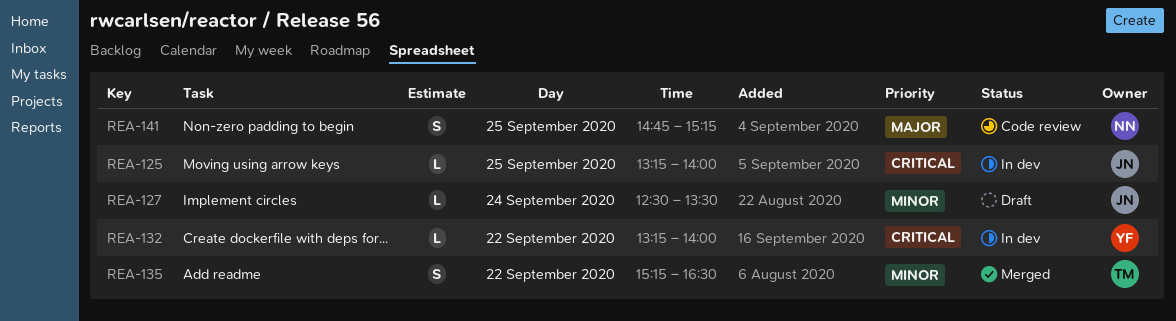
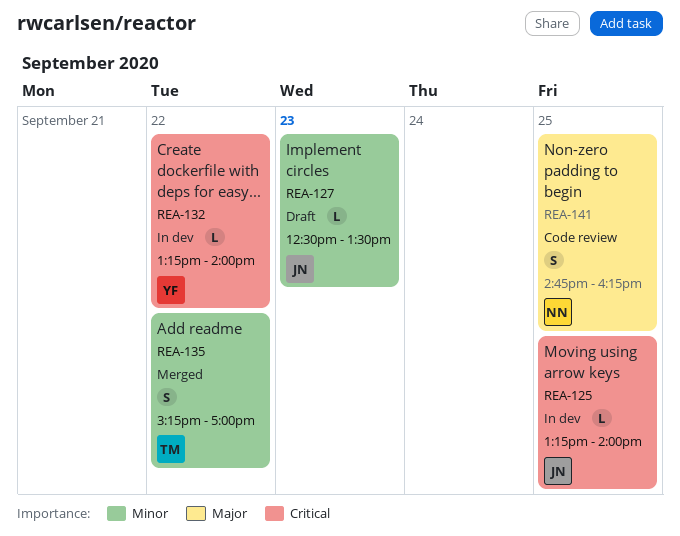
REA-127, day: Sep 24 -> Sep 23
REA-135, ends: 16:30 -> 17:00
REA-141, ends: 15:15 -> 16:15

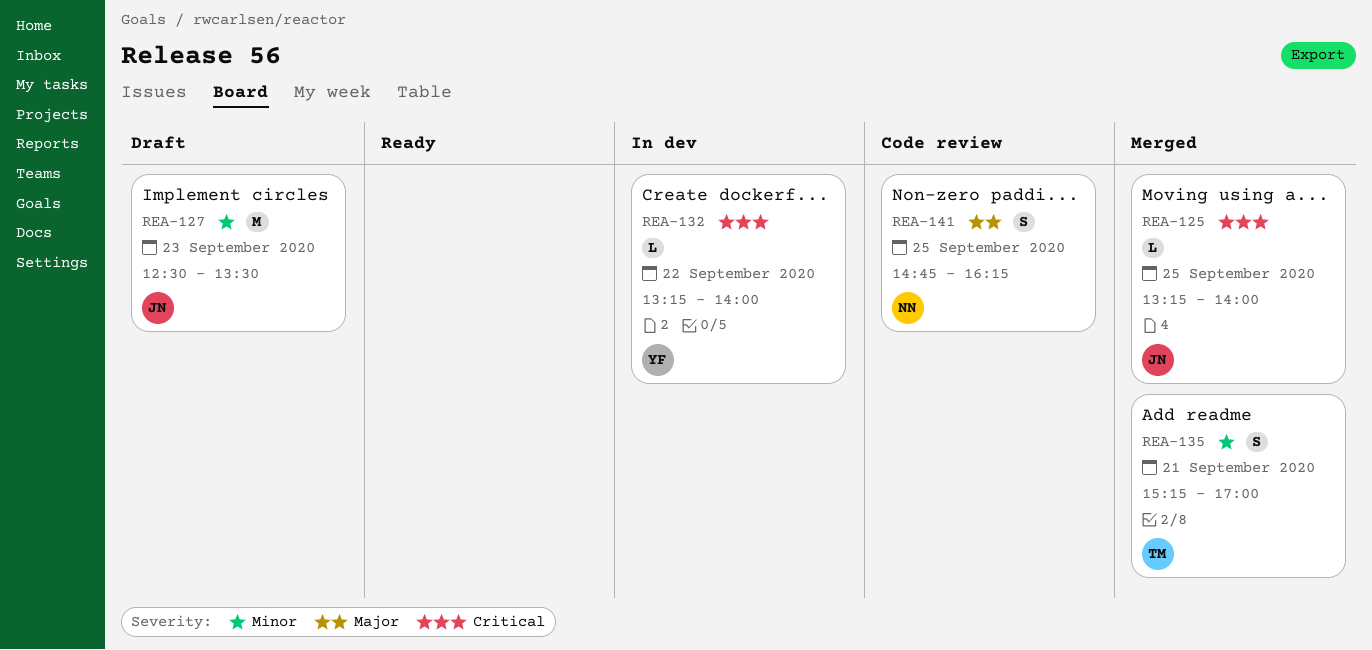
REA-125, status: In dev -> Merged
REA-127, estimate: L -> M
REA-135, day: Sep 22 -> Sep 21

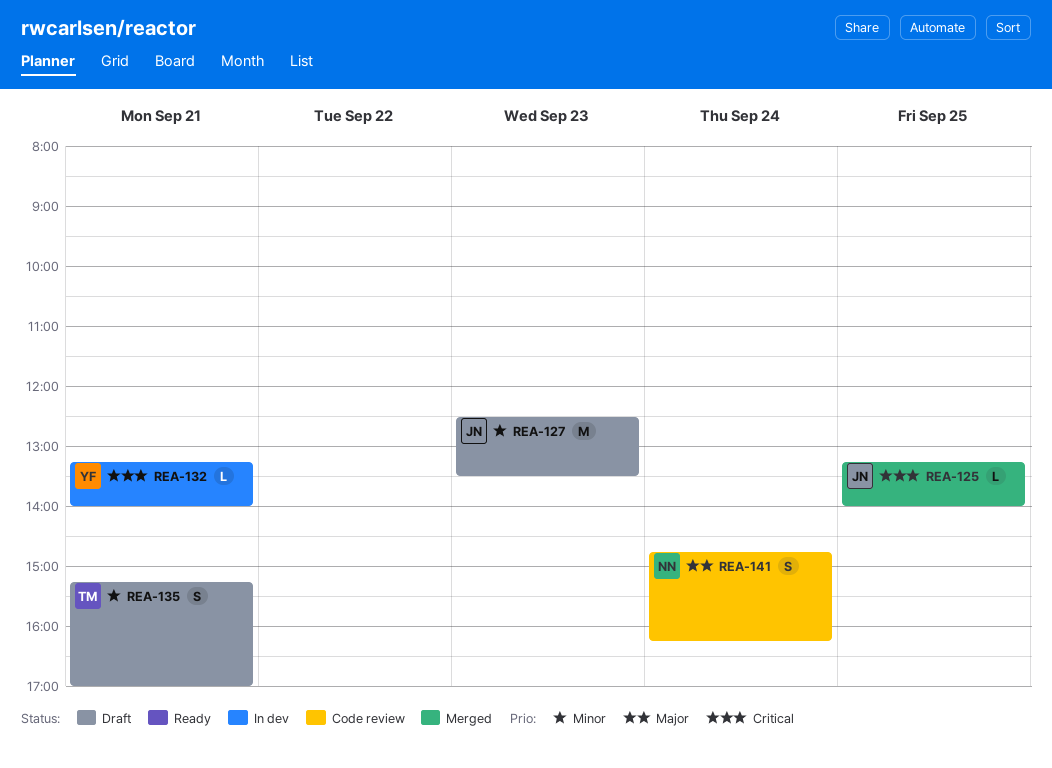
REA-132, day: Sep 22 -> Sep 21
REA-135, status: Merged -> Draft
REA-141, day: Sep 25 -> Sep 24

